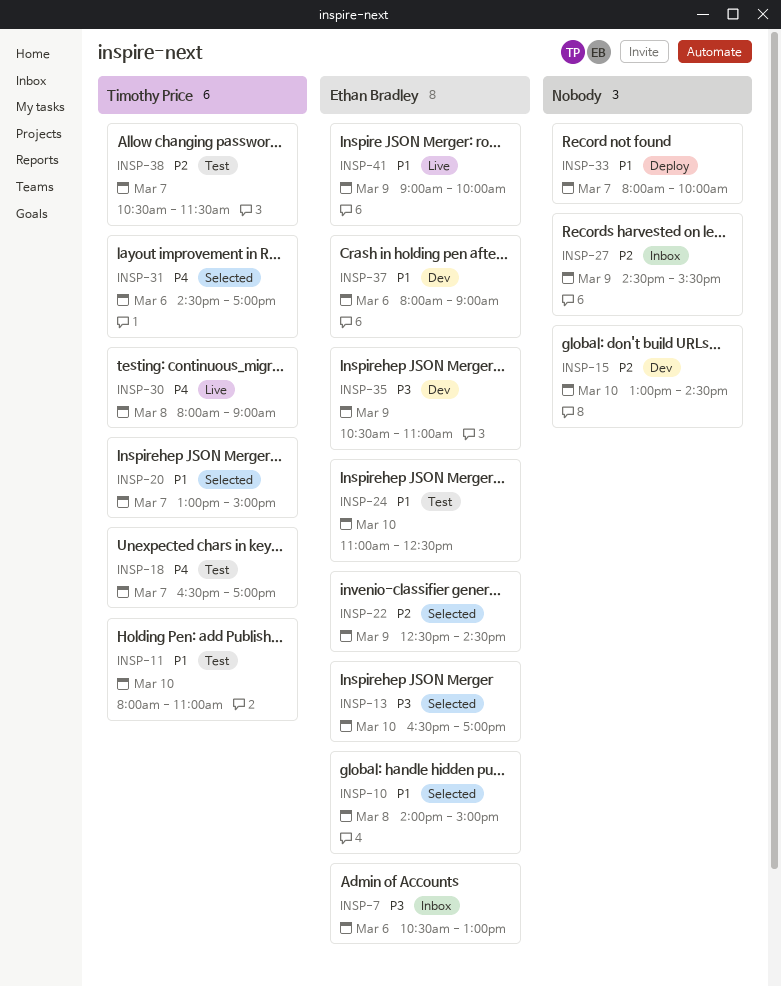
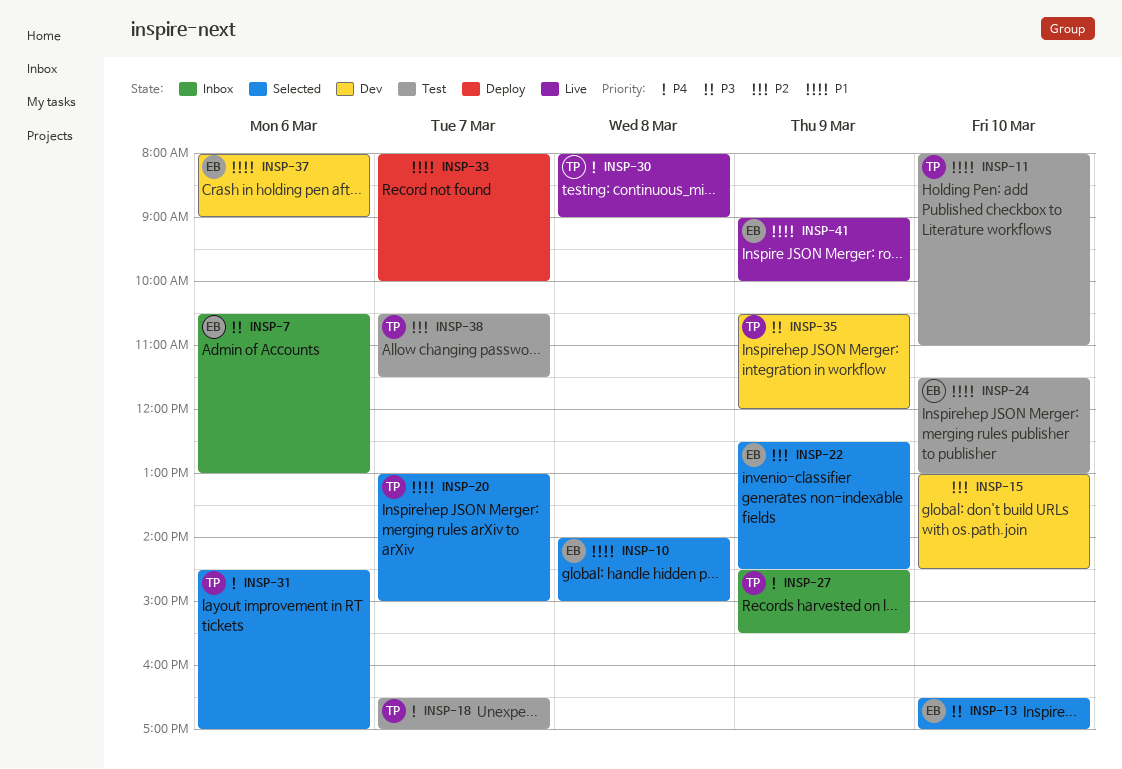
INSP-24, begins: 11:00 -> 11:30
INSP-24, ends: 12:30 -> 13:00
INSP-27, owner: none -> Timothy Price
INSP-27, priority: P2 -> P4
INSP-35, owner: Ethan Bradley -> Timothy Price
INSP-35, ends: 11:00 -> 12:00

